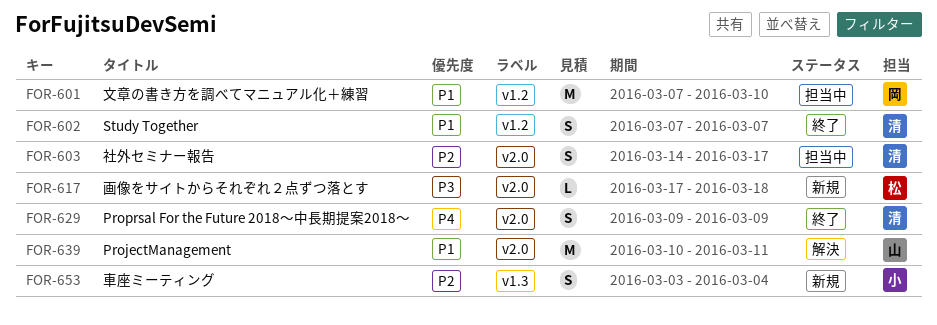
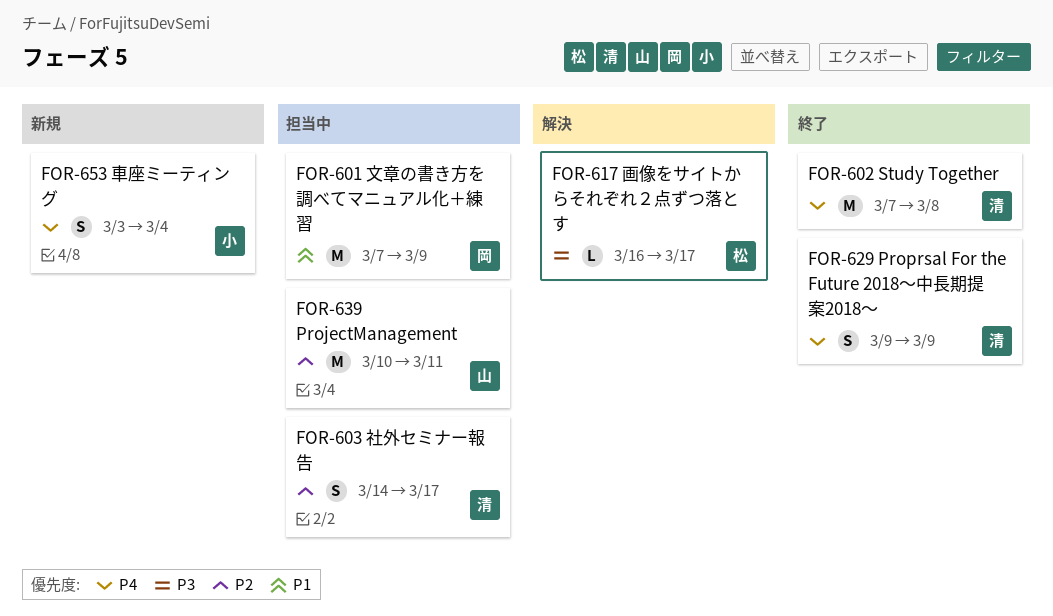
FOR-601, due: Mar 10 -> Mar 9
FOR-602, priority: P1 -> P4
FOR-602, estimate: S -> M
FOR-602, due: Mar 7 -> Mar 8
FOR-617, status: 新規 -> 解決
FOR-617, start: Mar 17 -> Mar 16
FOR-617, due: Mar 18 -> Mar 17
FOR-639, status: 解決 -> 担当中
FOR-639, priority: P1 -> P2
FOR-653, priority: P2 -> P4

